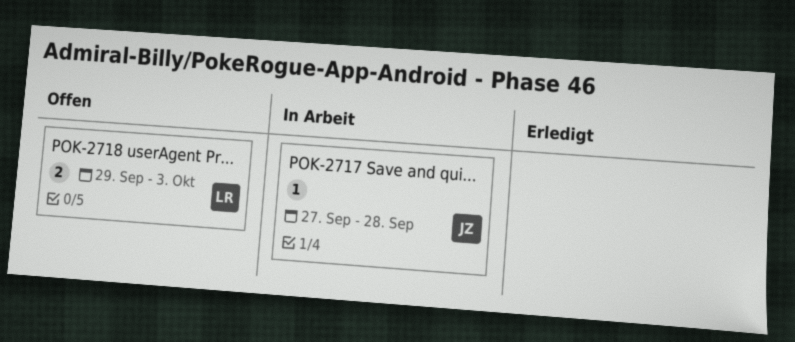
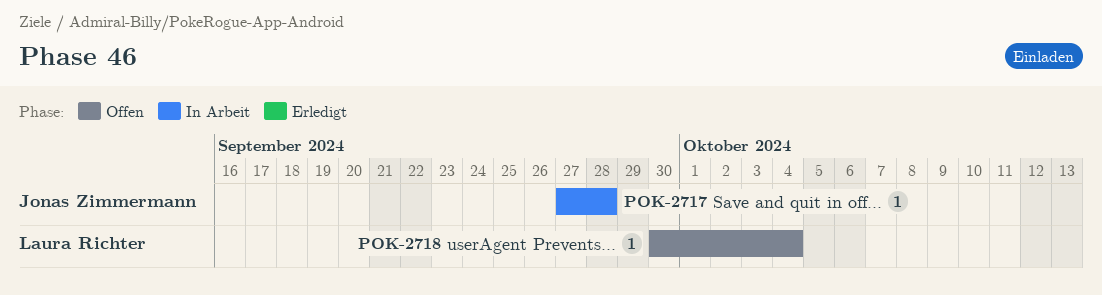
POK-2718, estimate: 2 -> 1
POK-2718, start: Sep 29 -> Sep 30
POK-2718, due: Oct 3 -> Oct 4

